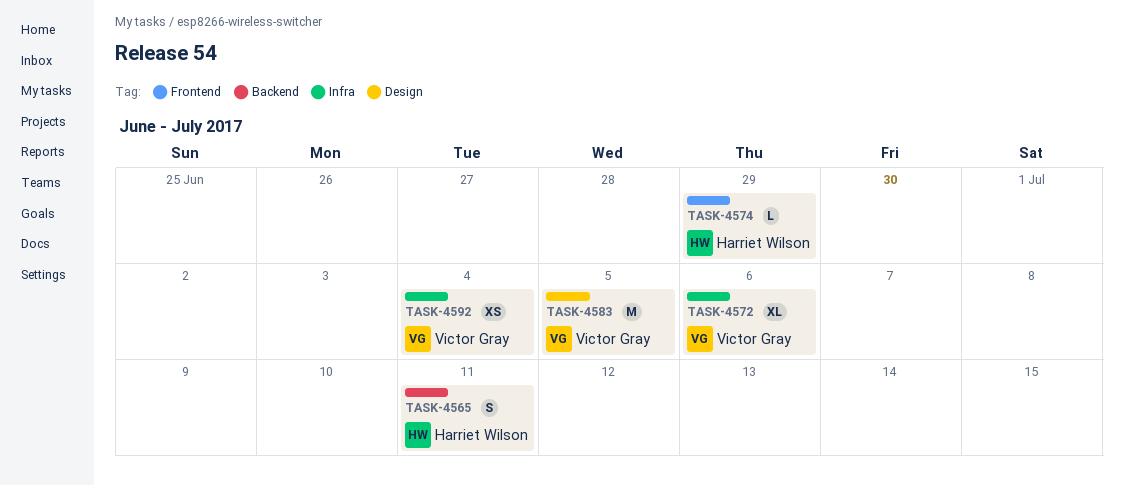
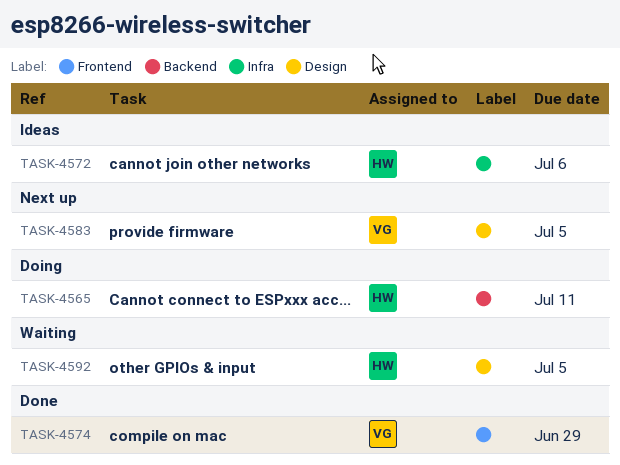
TASK-4572, owner: Victor Gray -> Harriet Wilson
TASK-4574, owner: Harriet Wilson -> Victor Gray
TASK-4592, owner: Victor Gray -> Harriet Wilson
TASK-4592, label: Infra -> Design
TASK-4592, due: Jul 4 -> Jul 5

